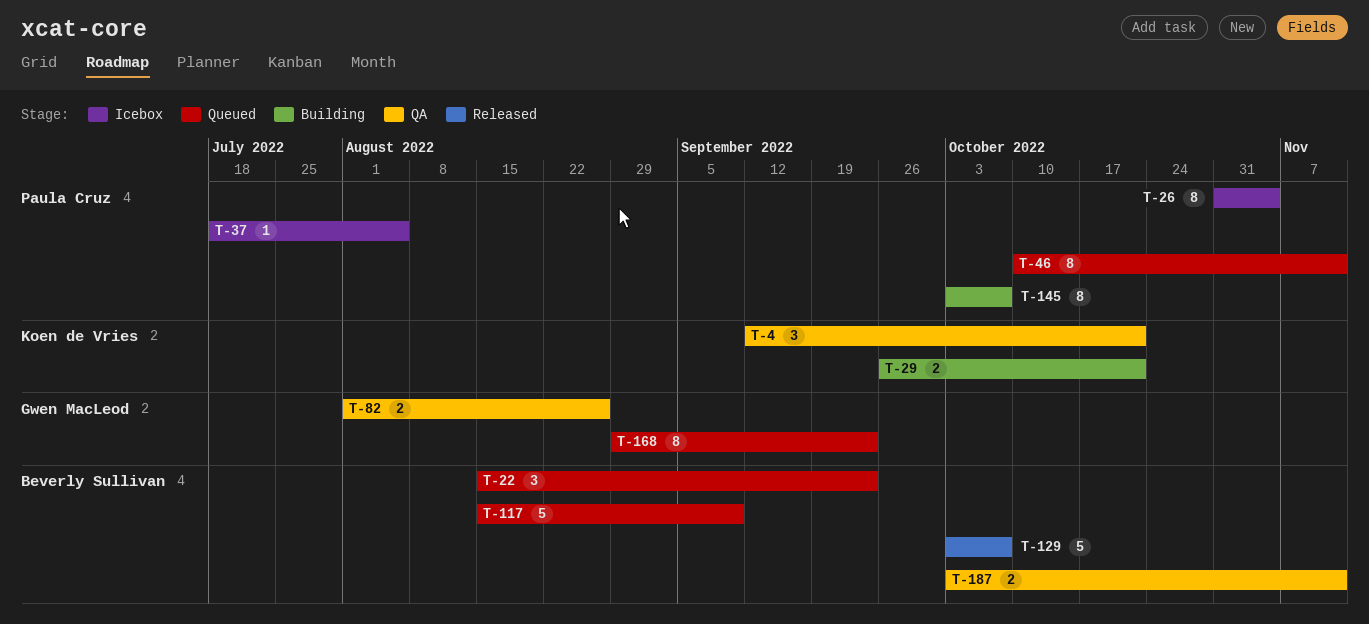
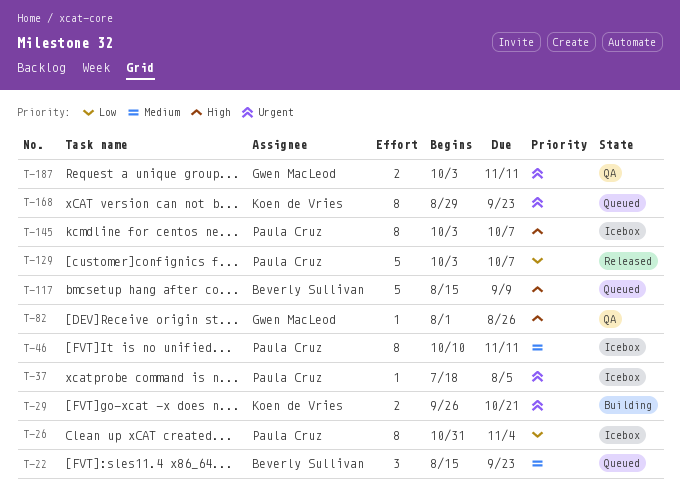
T-4: present -> none
T-46, status: Queued -> Icebox
T-82, estimate: 2 -> 1
T-129, owner: Beverly Sullivan -> Paula Cruz
T-145, status: Building -> Icebox
T-168, owner: Gwen MacLeod -> Koen de Vries
T-187, owner: Beverly Sullivan -> Gwen MacLeod

